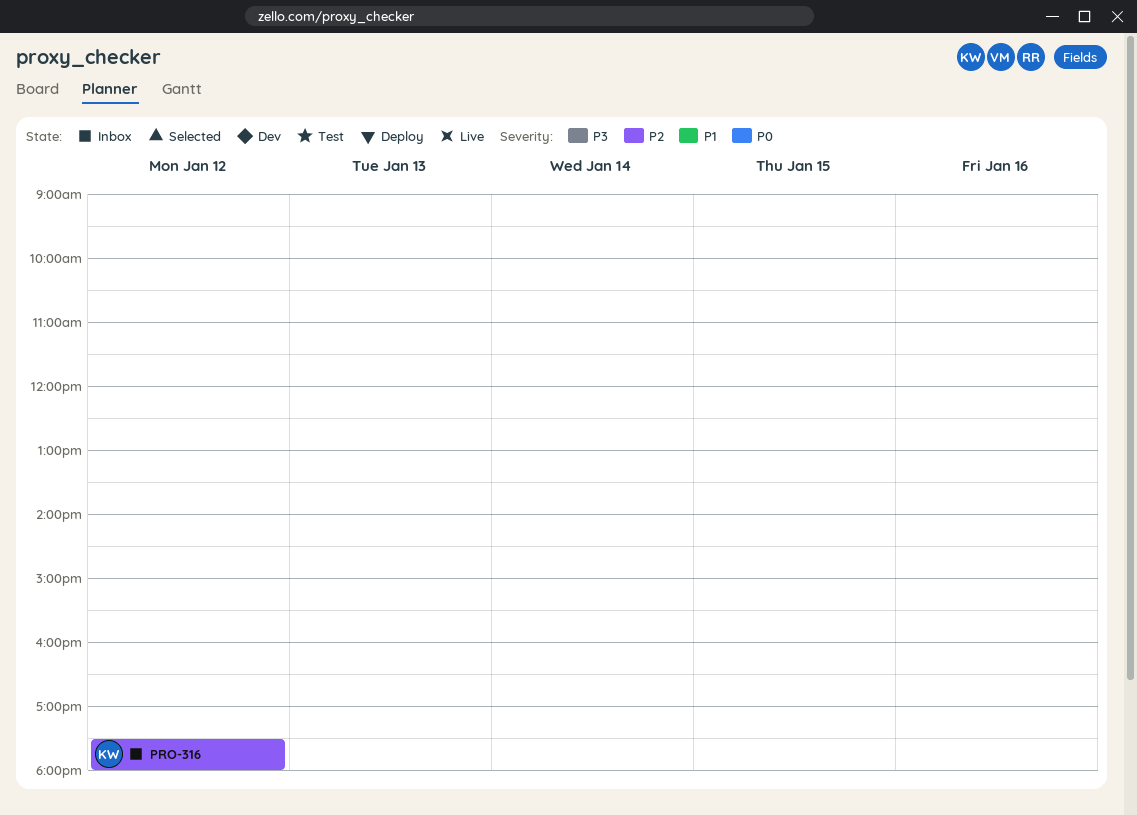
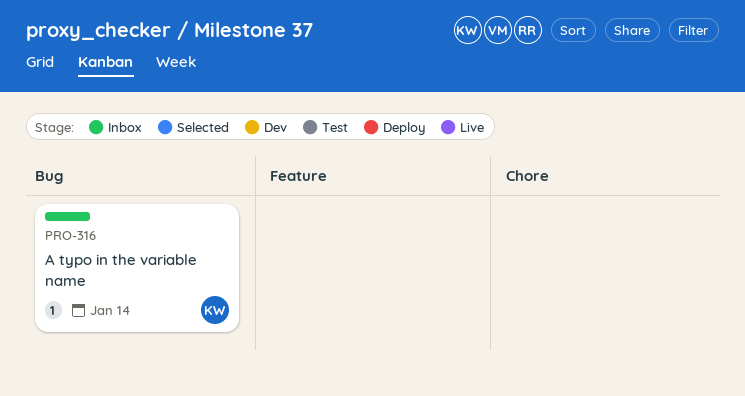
PRO-316, day: Jan 12 -> Jan 14

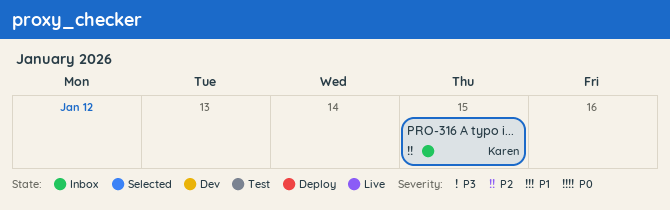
PRO-316, day: Jan 14 -> Jan 15

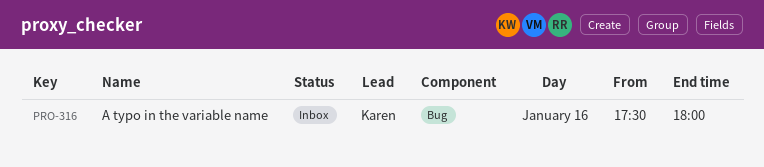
PRO-316, day: Jan 15 -> Jan 16

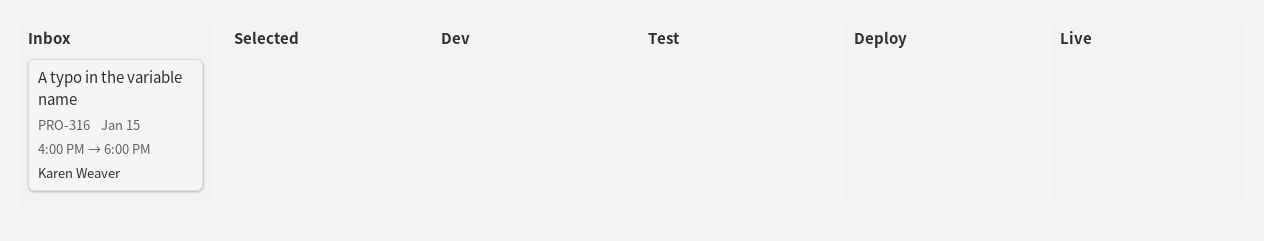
PRO-316, day: Jan 16 -> Jan 15
PRO-316, begins: 17:30 -> 16:00

